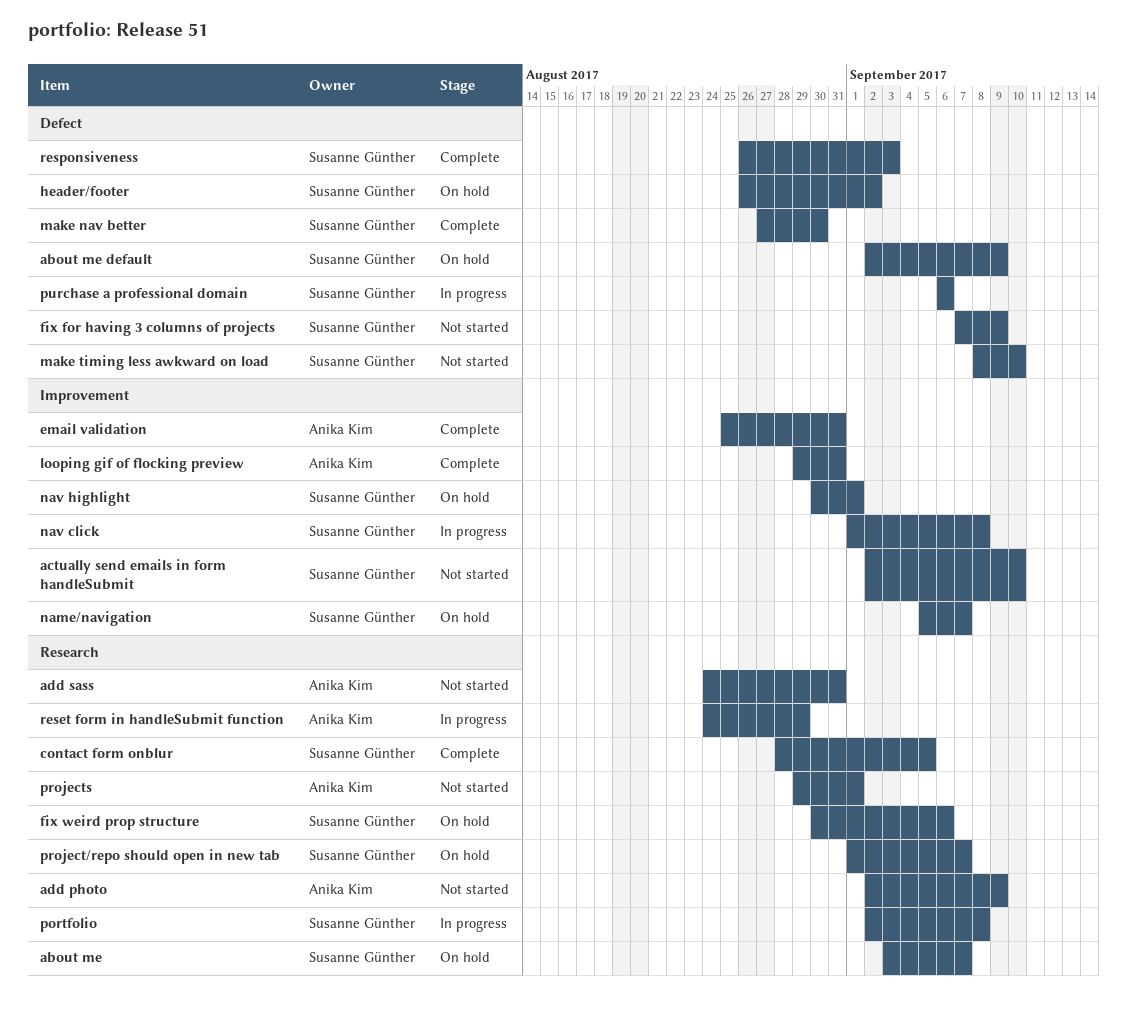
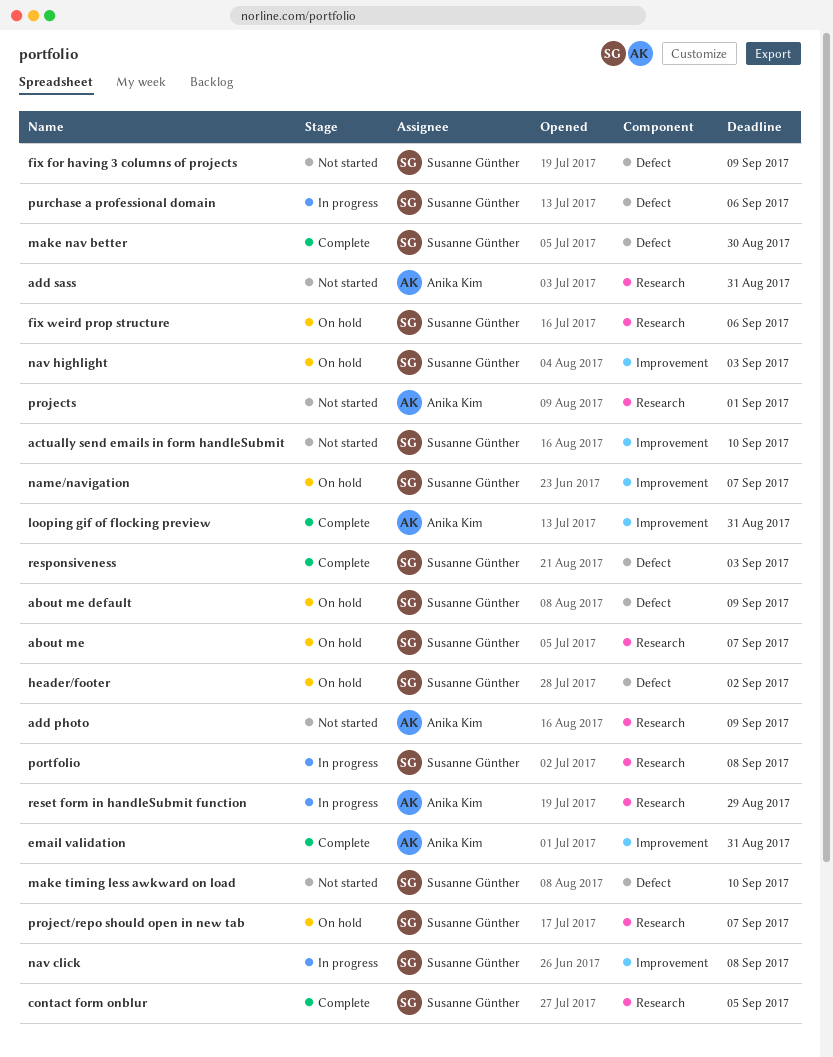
nav highlight, due: Sep 1 -> Sep 3

